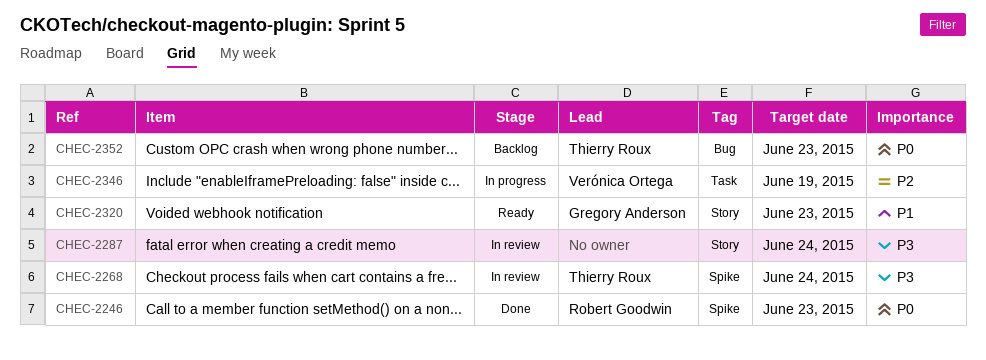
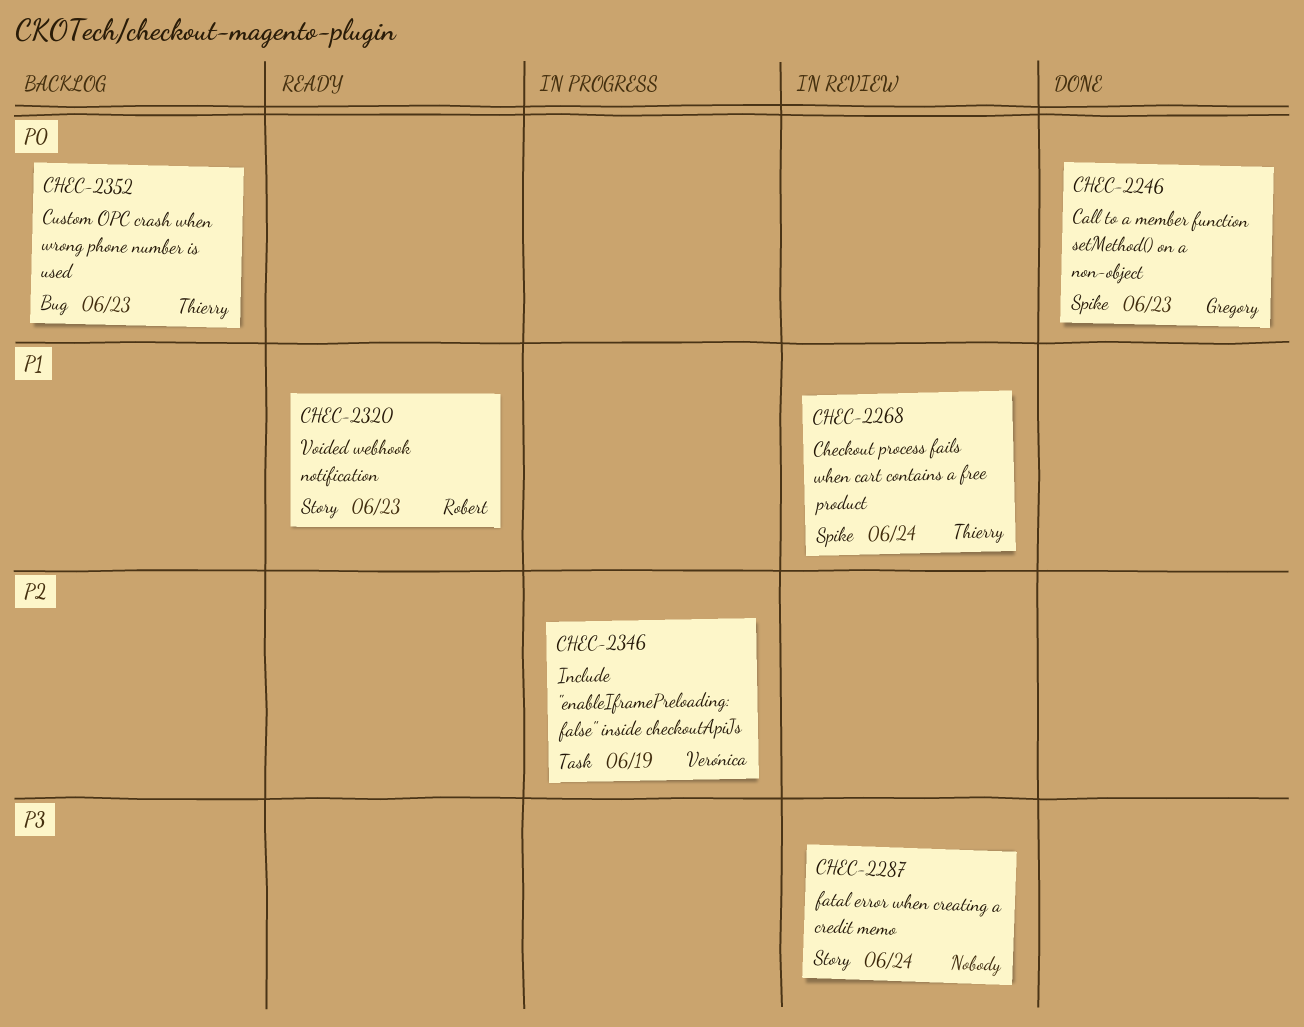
CHEC-2246, owner: Robert Goodwin -> Gregory Anderson
CHEC-2268, priority: P3 -> P1
CHEC-2320, owner: Gregory Anderson -> Robert Goodwin

